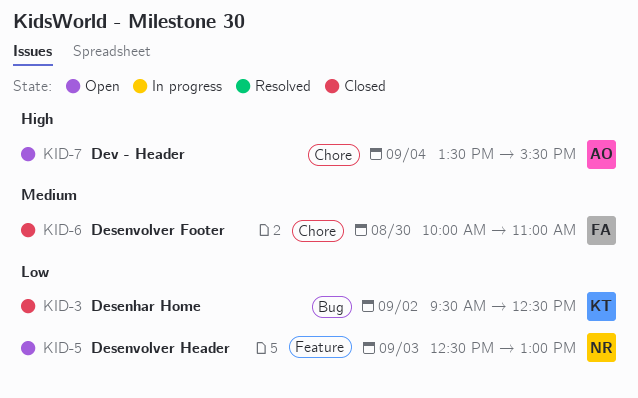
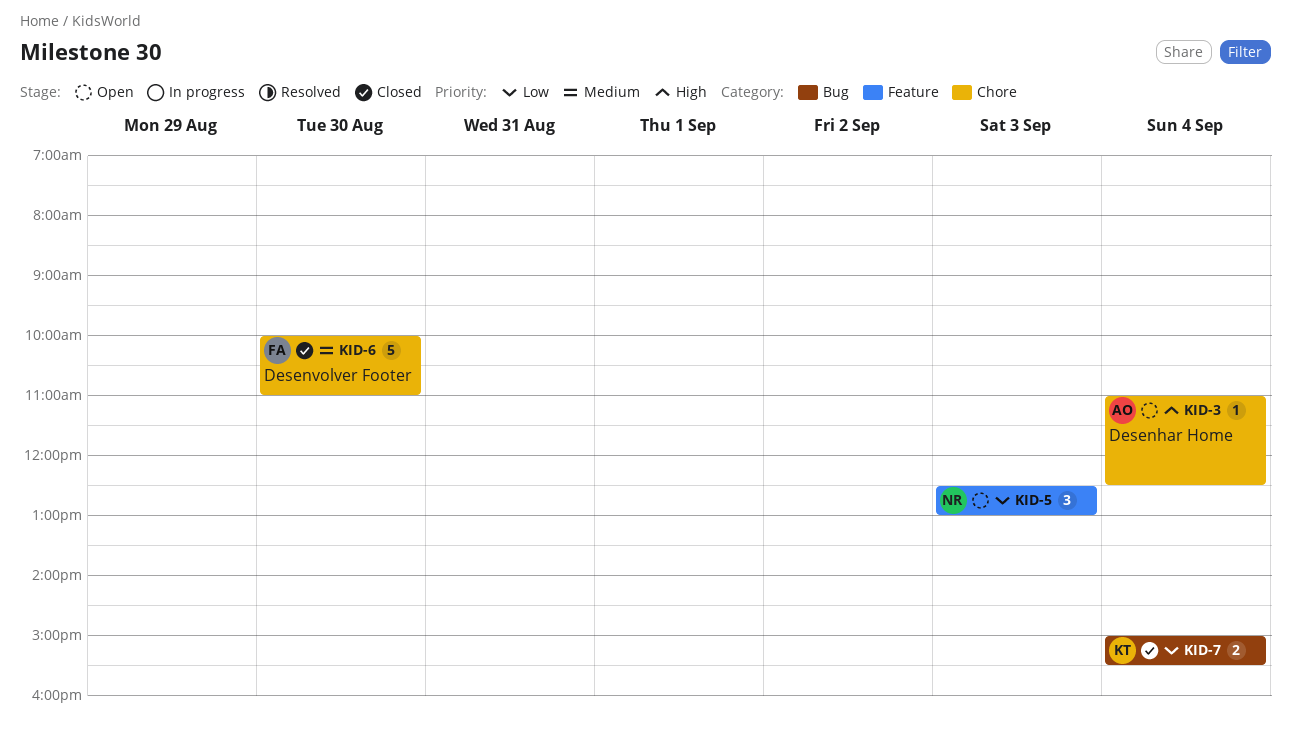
KID-3, status: Closed -> Open
KID-3, owner: KT -> AO
KID-3, priority: Low -> High
KID-3, label: Bug -> Chore
KID-3, day: Sep 2 -> Sep 4
KID-3, begins: 09:30 -> 11:00
KID-7, status: Open -> Closed
KID-7, owner: AO -> KT
KID-7, priority: High -> Low
KID-7, label: Chore -> Bug
KID-7, begins: 13:30 -> 15:00

